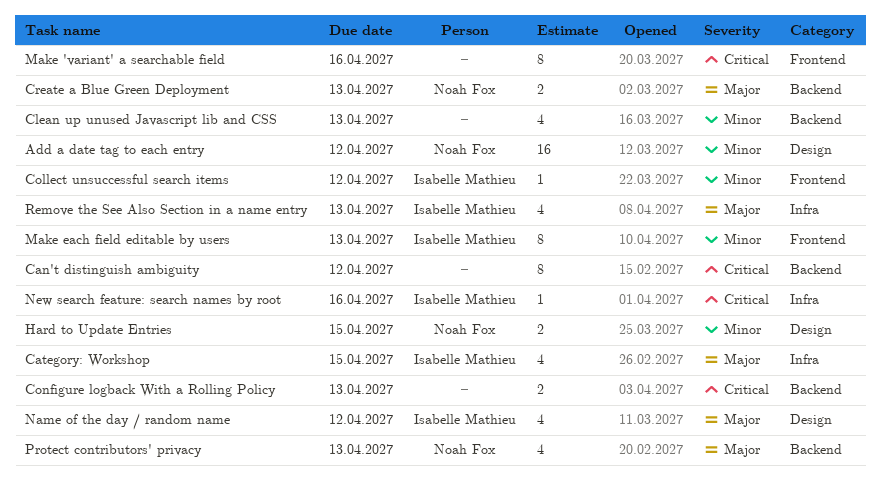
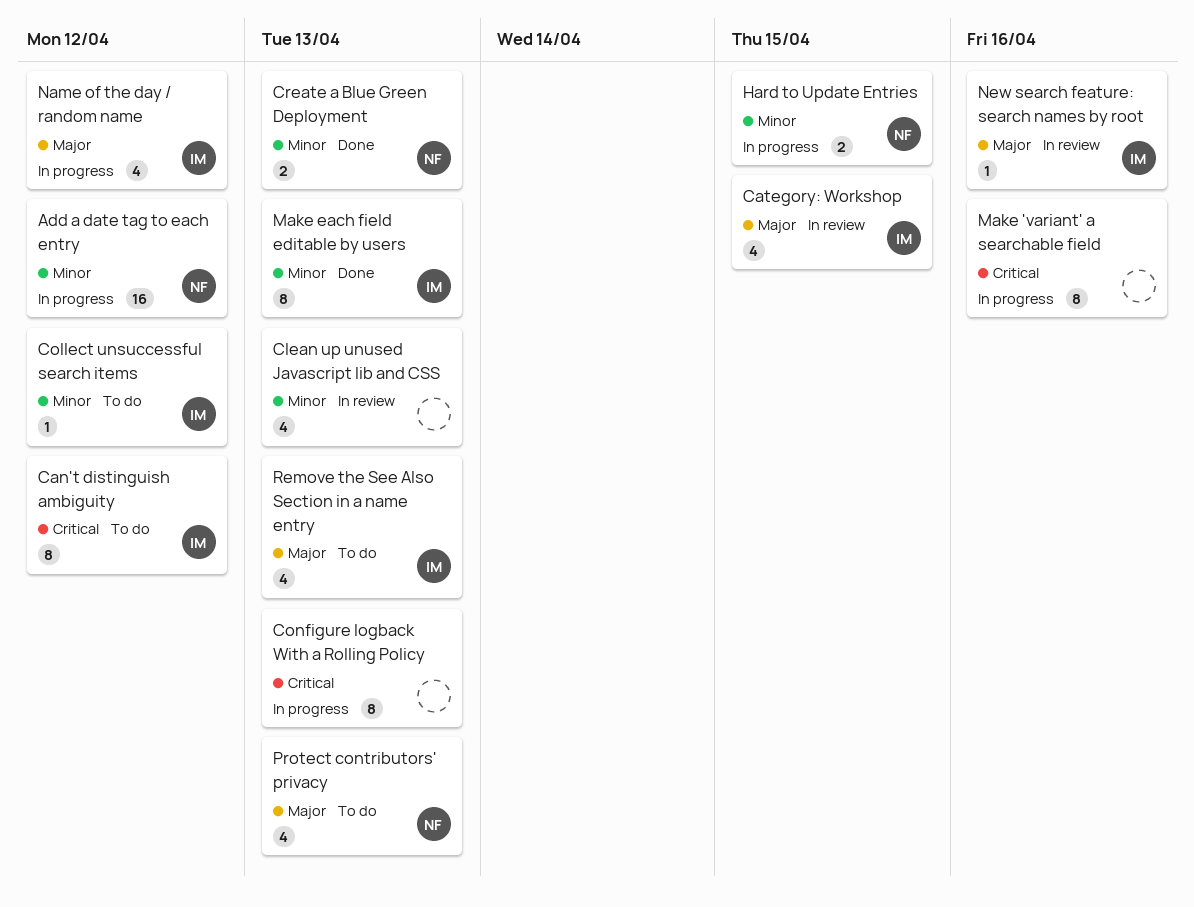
Can't distinguish ambiguity, owner: none -> Isabelle Mathieu
Configure logback With a Rolling Policy, estimate: 2 -> 8
Create a Blue Green Deployment, priority: Major -> Minor
New search feature: search names by root, priority: Critical -> Major

